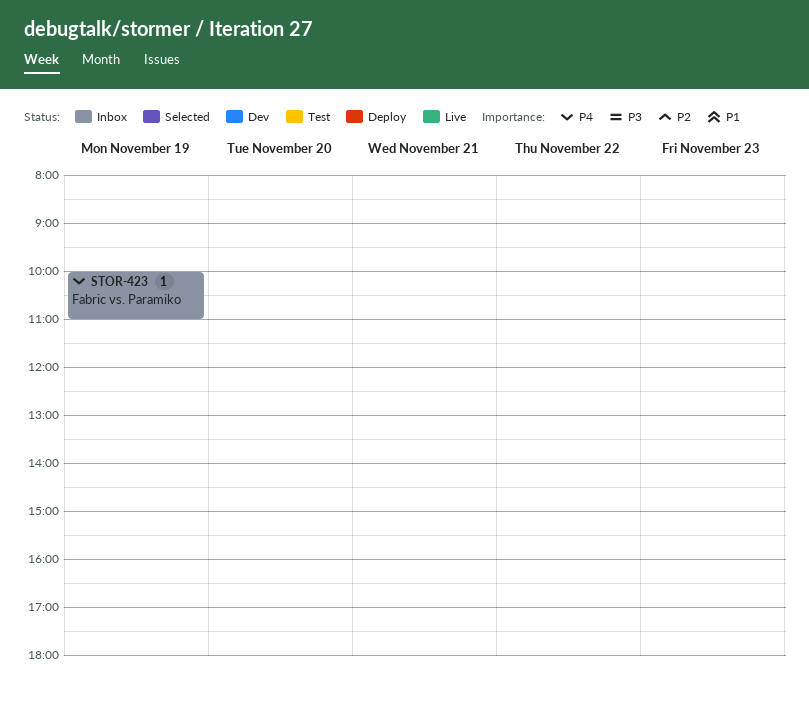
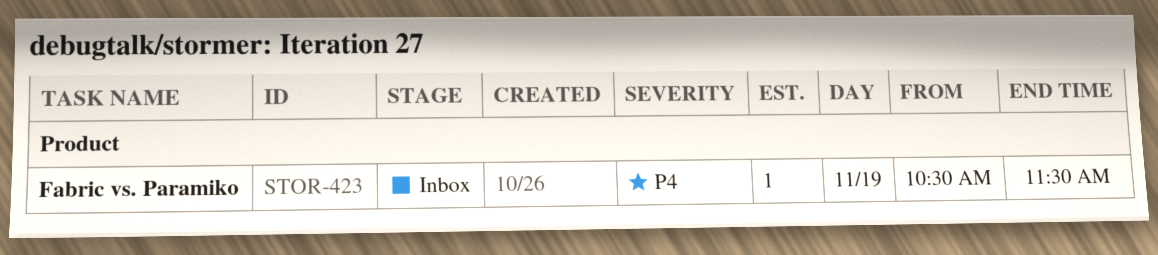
STOR-423, begins: 10:00 -> 10:30
STOR-423, ends: 11:00 -> 11:30

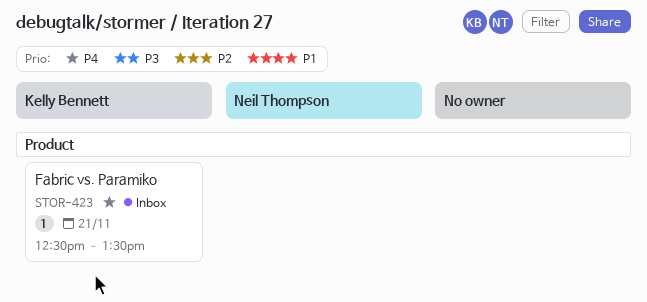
STOR-423, day: Nov 19 -> Nov 21
STOR-423, begins: 10:30 -> 12:30
STOR-423, ends: 11:30 -> 13:30

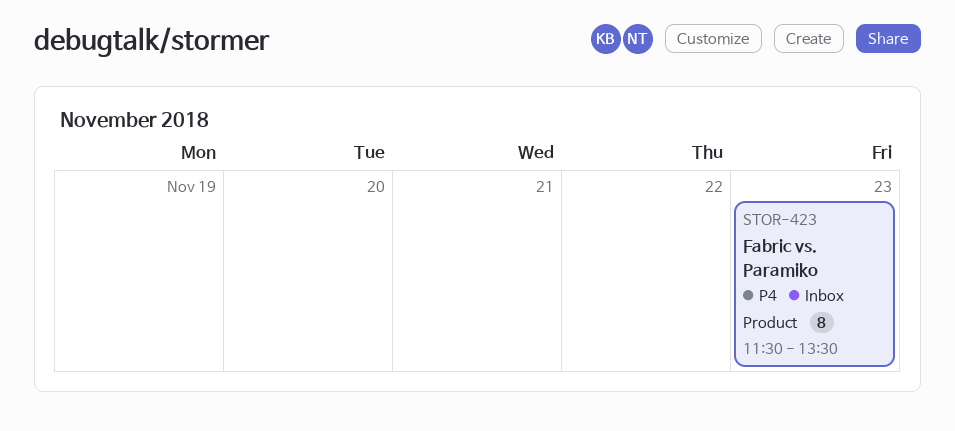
STOR-423, estimate: 1 -> 8
STOR-423, day: Nov 21 -> Nov 23
STOR-423, begins: 12:30 -> 11:30

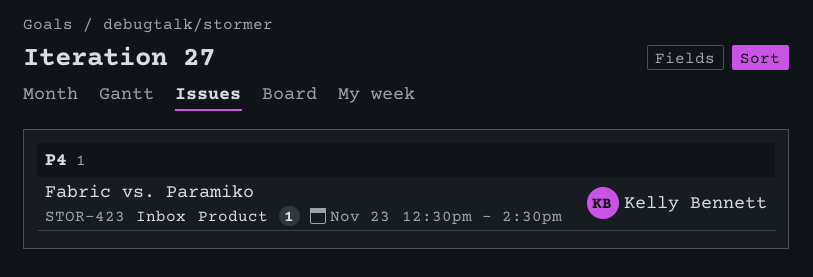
STOR-423, estimate: 8 -> 1
STOR-423, begins: 11:30 -> 12:30
STOR-423, ends: 13:30 -> 14:30

